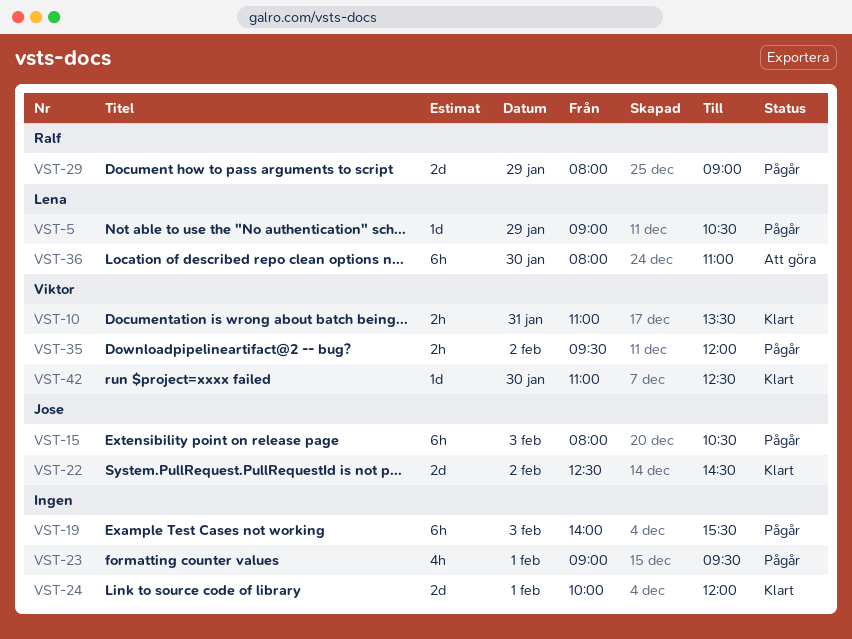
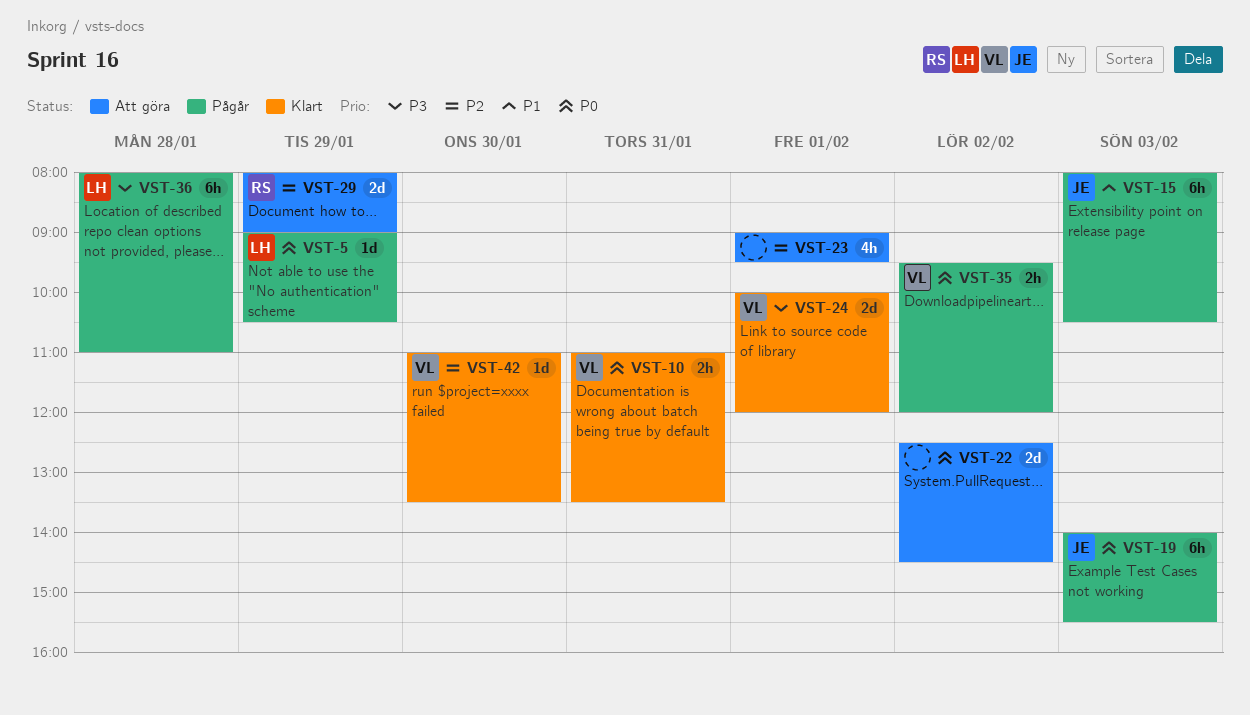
VST-19, owner: none -> Jose
VST-22, status: Klart -> Att göra
VST-22, owner: Jose -> none
VST-23, status: Pågår -> Att göra
VST-24, owner: none -> Viktor
VST-29, status: Pågår -> Att göra
VST-36, status: Att göra -> Pågår
VST-36, day: Jan 30 -> Jan 28
VST-42, ends: 12:30 -> 13:30

